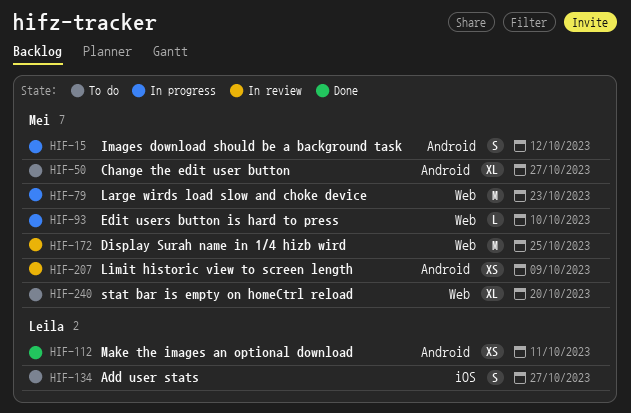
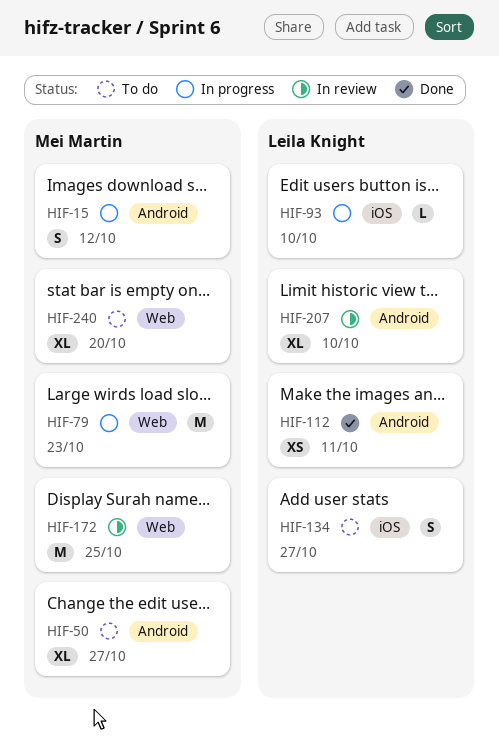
HIF-93, owner: Mei Martin -> Leila Knight
HIF-93, label: Web -> iOS
HIF-207, owner: Mei Martin -> Leila Knight
HIF-207, estimate: XS -> XL
HIF-207, due: Oct 9 -> Oct 10

